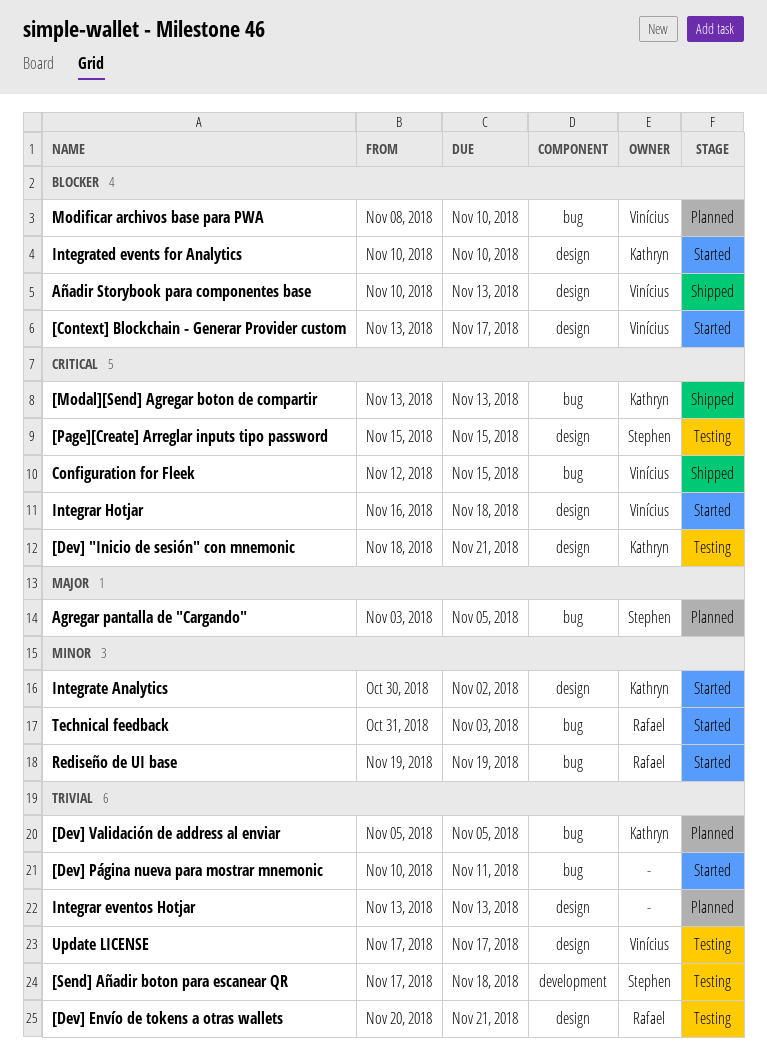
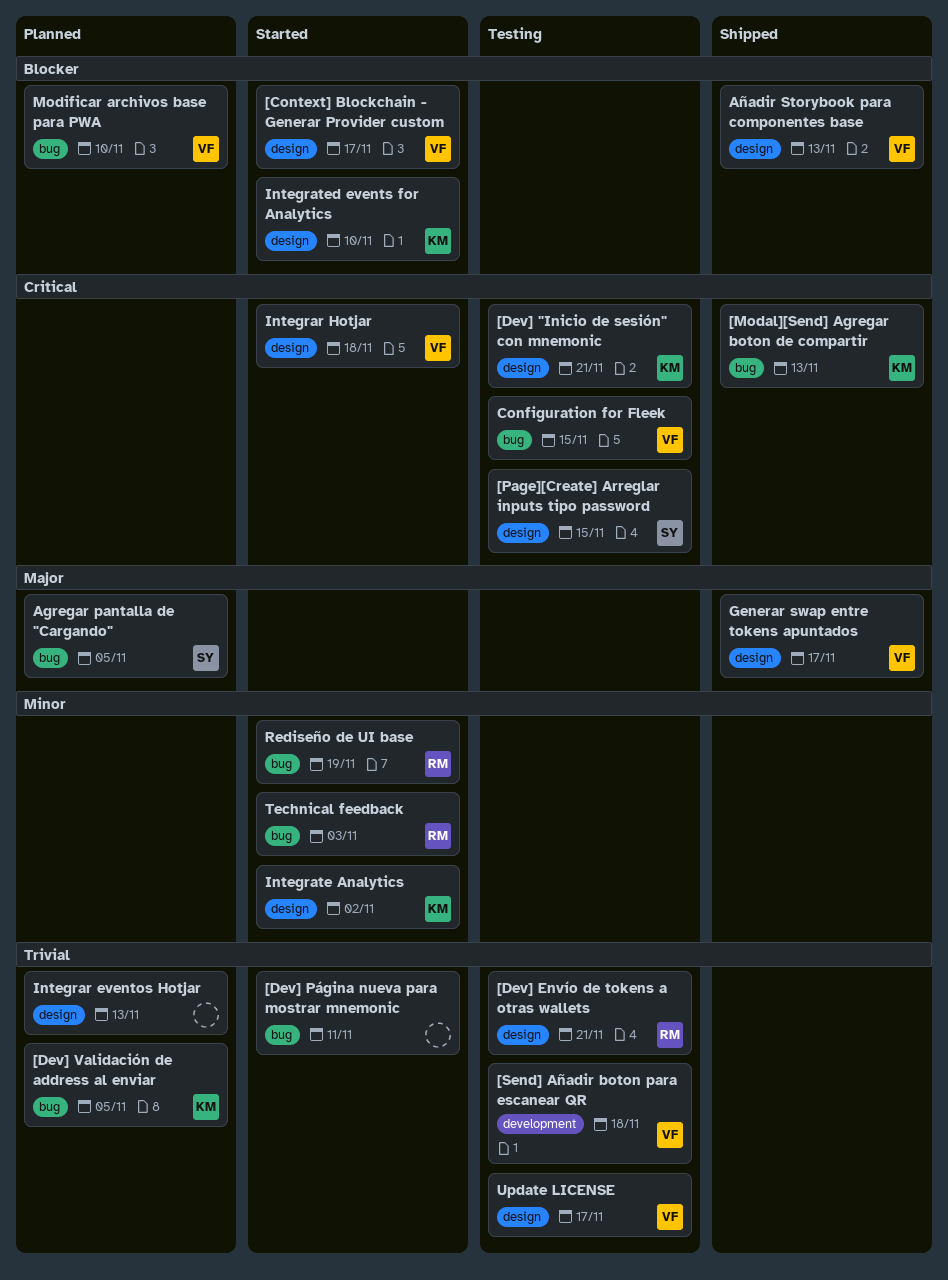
[Send] Añadir boton para escanear QR, owner: Stephen -> Vinícius
Configuration for Fleek, status: Shipped -> Testing
Generar swap entre tokens apuntados: none -> present

